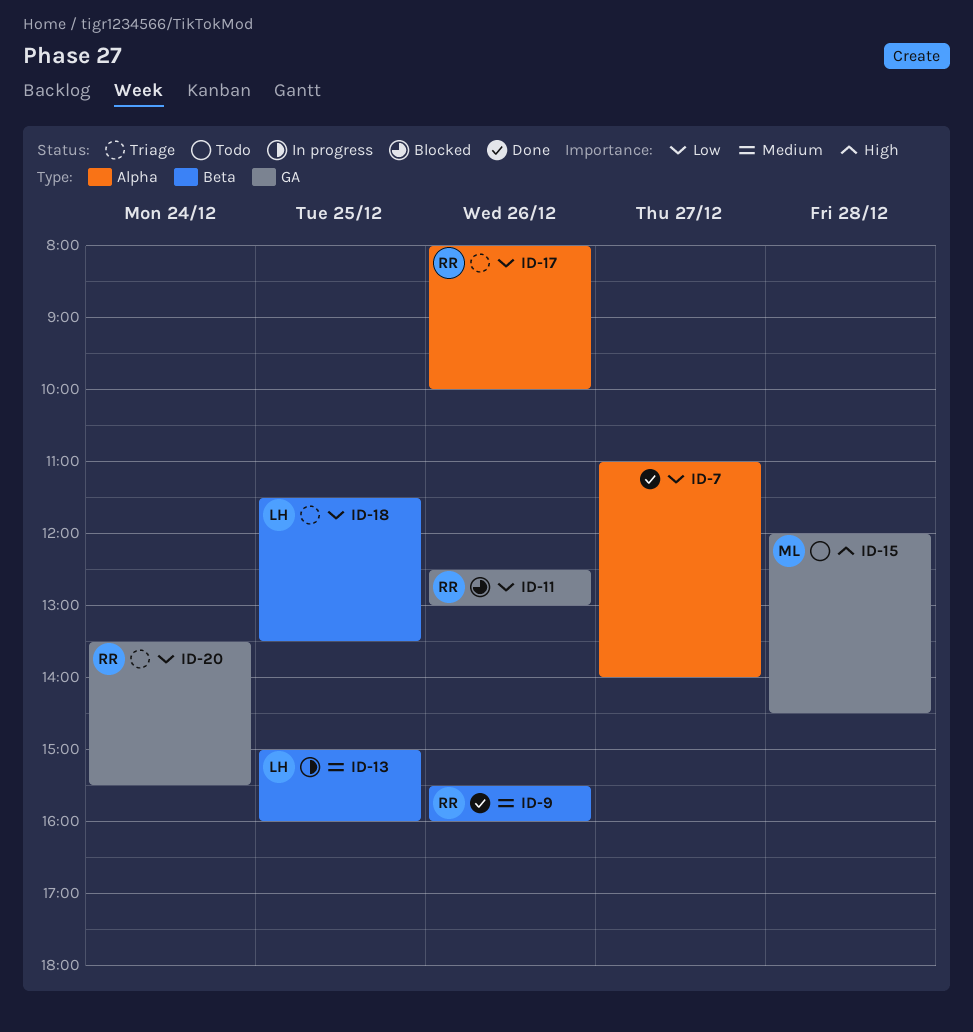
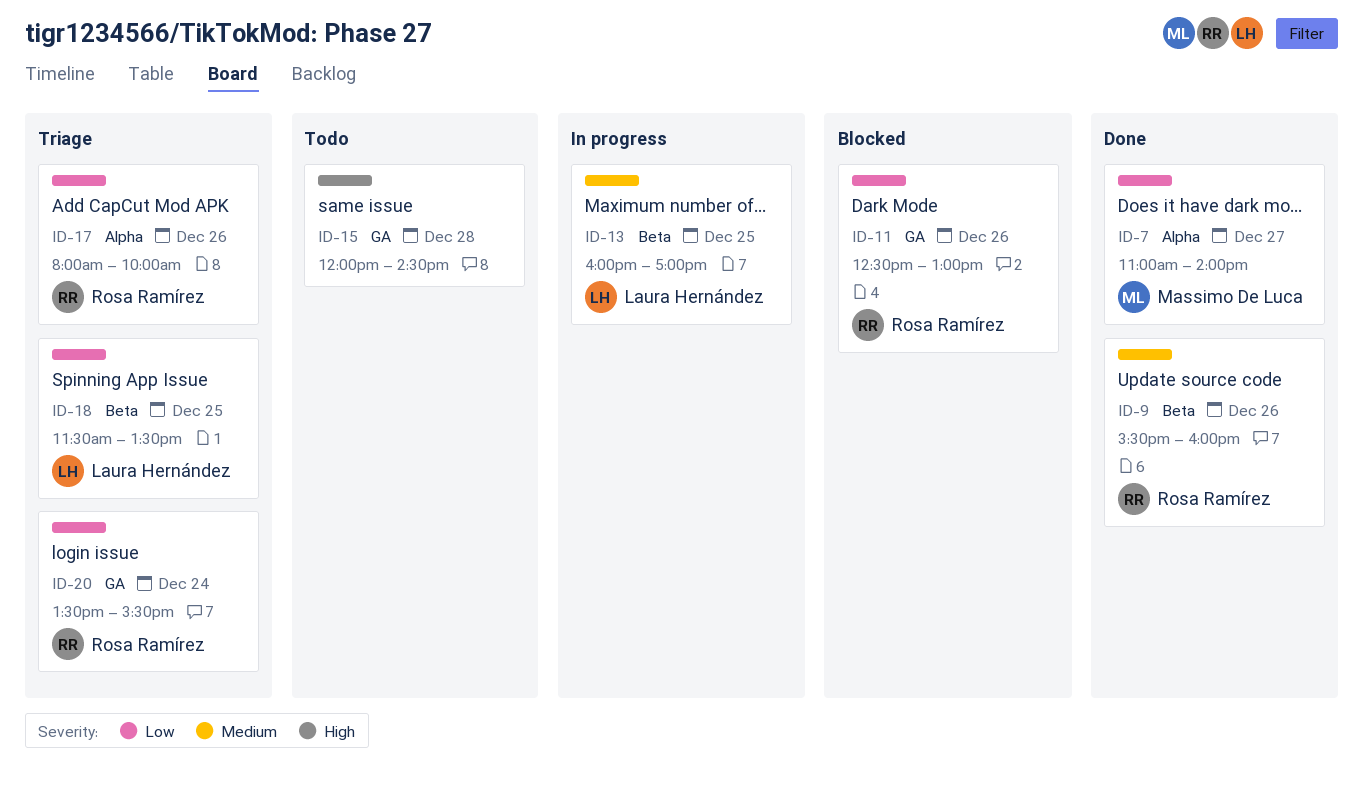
ID-7, owner: none -> Massimo De Luca
ID-13, begins: 15:00 -> 16:00
ID-13, ends: 16:00 -> 17:00
ID-15, owner: Massimo De Luca -> none

